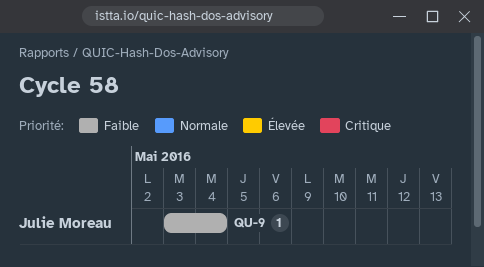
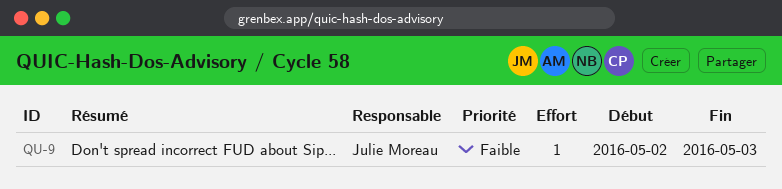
QU-9, start: May 3 -> May 2
QU-9, due: May 4 -> May 3

